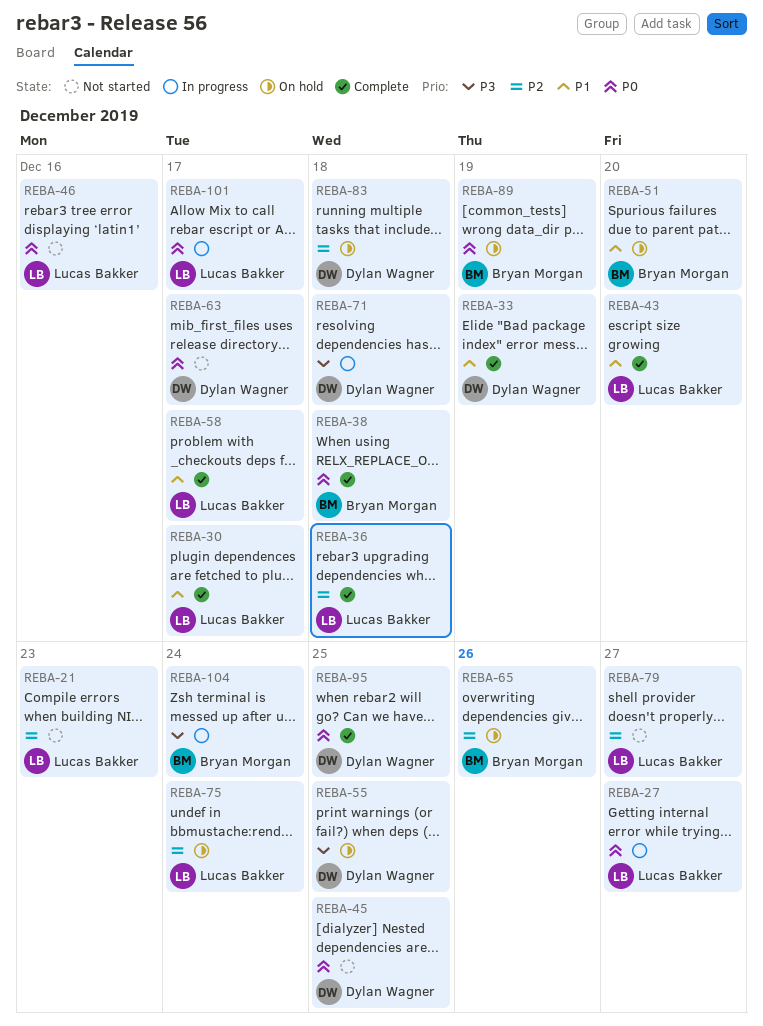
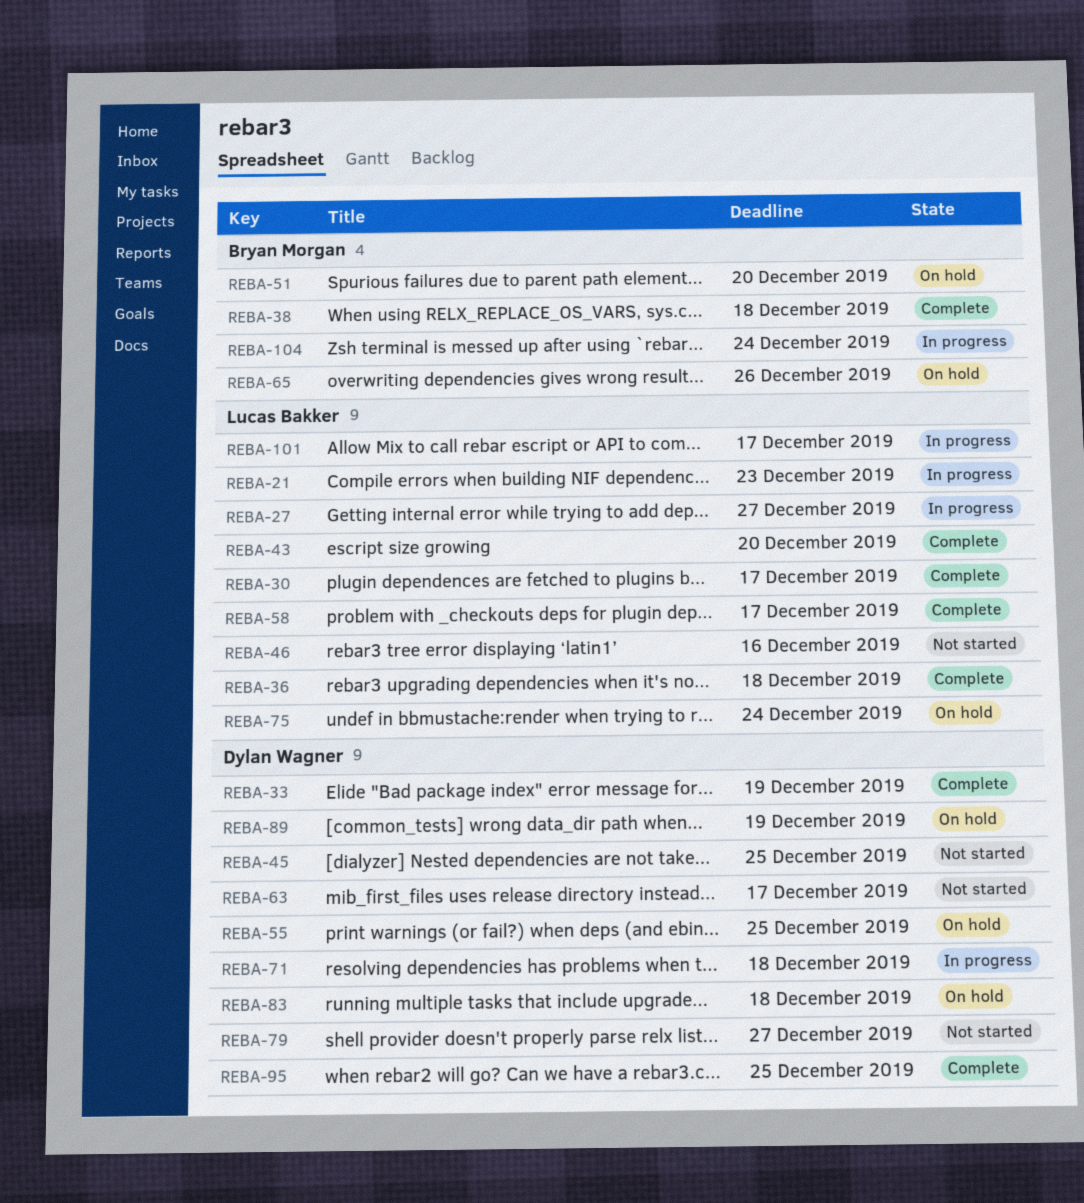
REBA-21, status: Not started -> In progress
REBA-79, owner: Lucas Bakker -> Dylan Wagner
REBA-89, owner: Bryan Morgan -> Dylan Wagner

